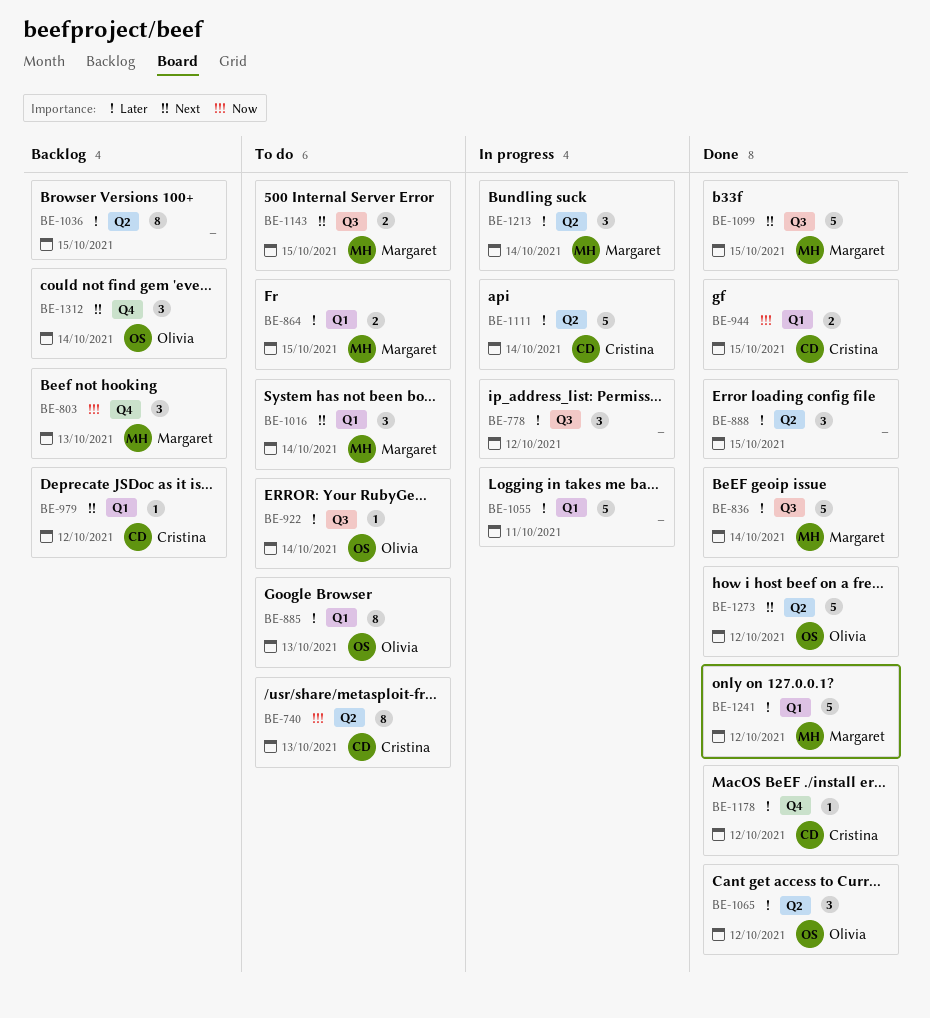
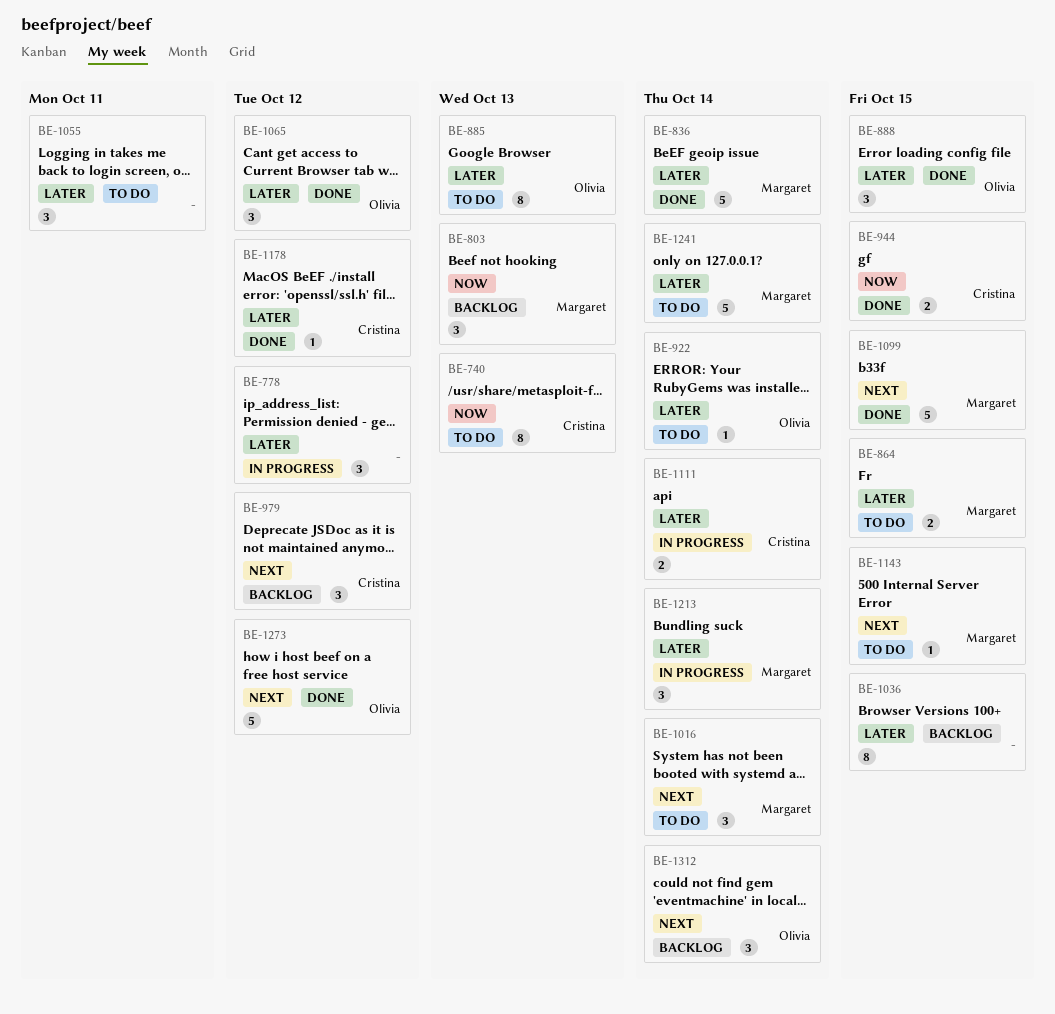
BE-888, owner: none -> Olivia
BE-979, estimate: 1 -> 3
BE-1055, status: In progress -> To do
BE-1055, estimate: 5 -> 3
BE-1111, estimate: 5 -> 2
BE-1143, estimate: 2 -> 1
BE-1241, status: Done -> To do
BE-1241, due: Oct 12 -> Oct 14

